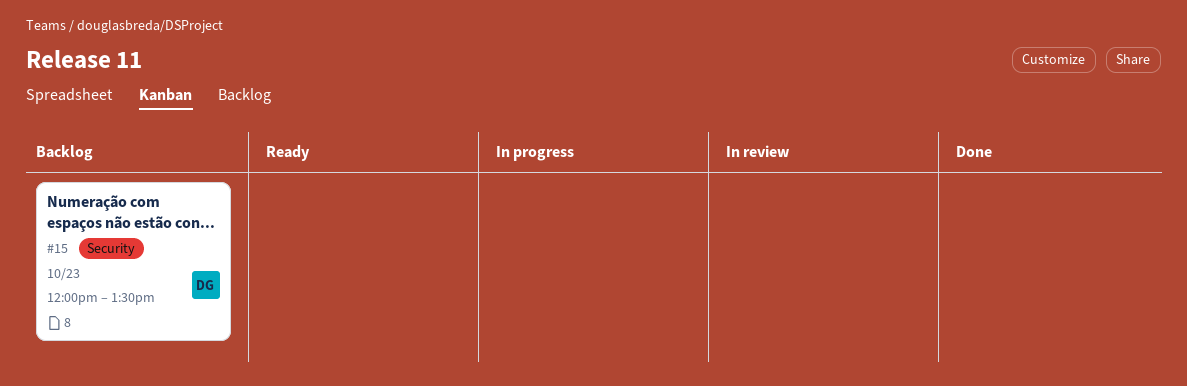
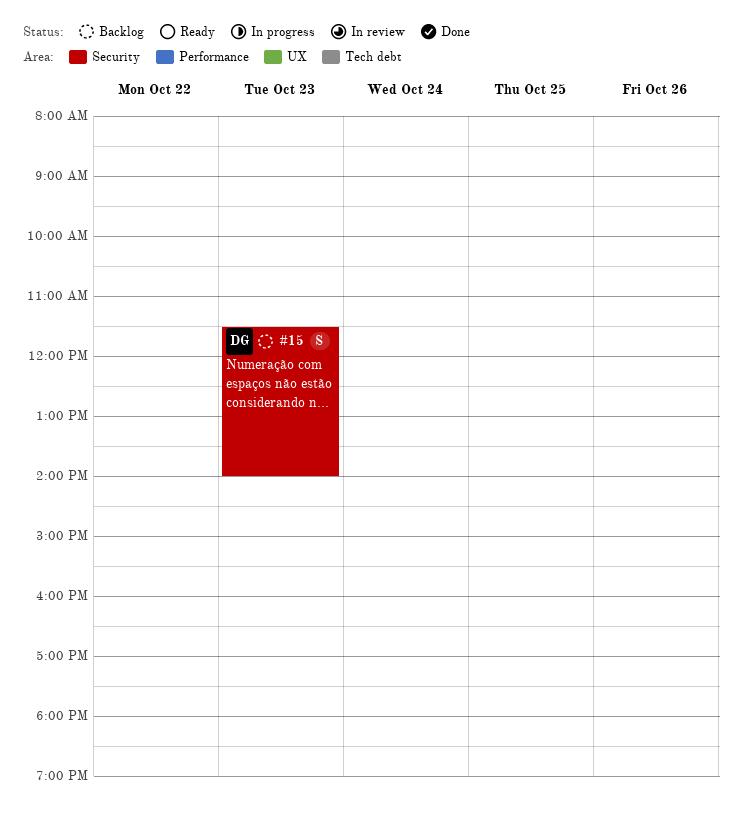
#15, begins: 12:00 -> 11:30
#15, ends: 13:30 -> 14:00

